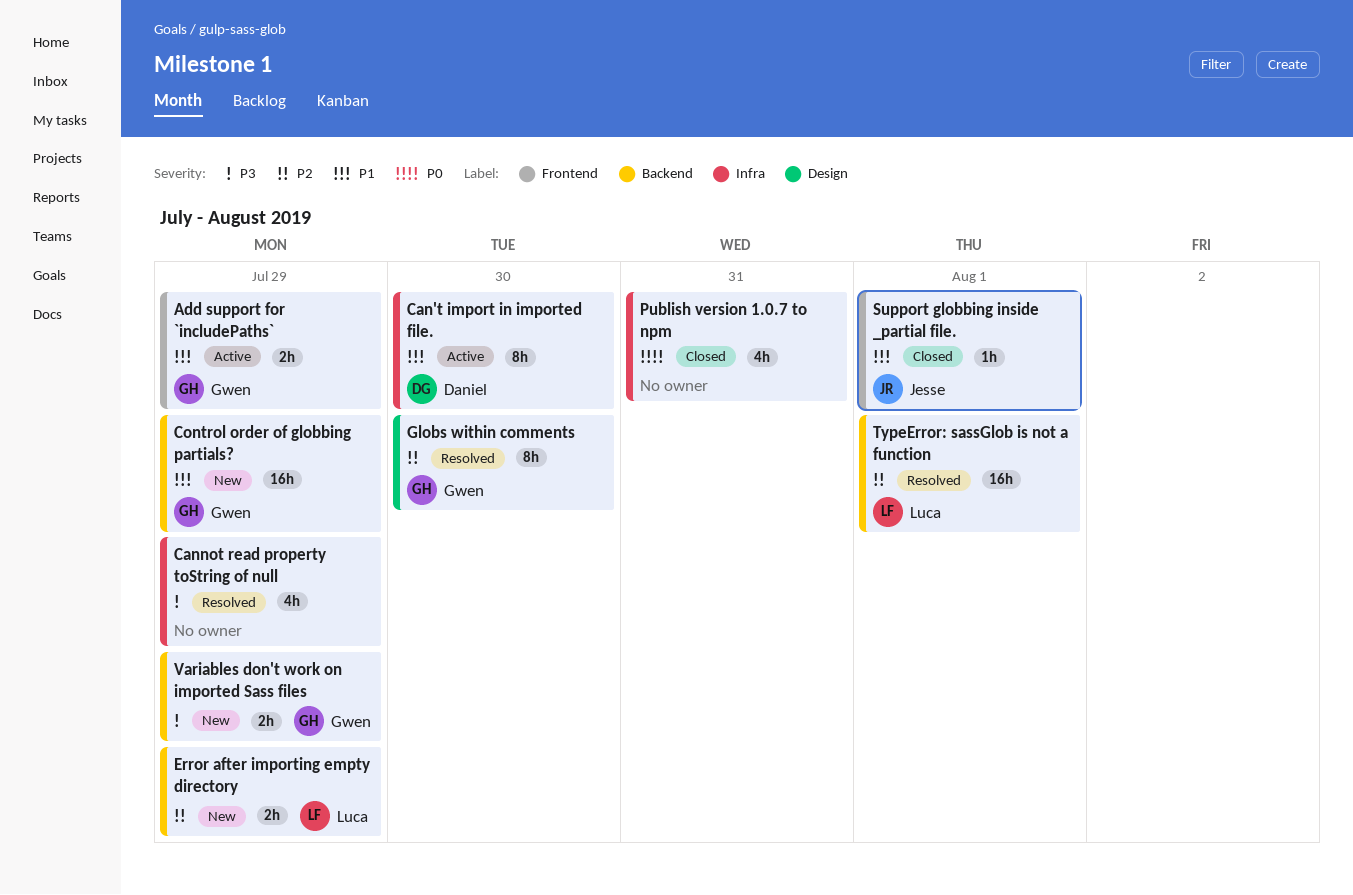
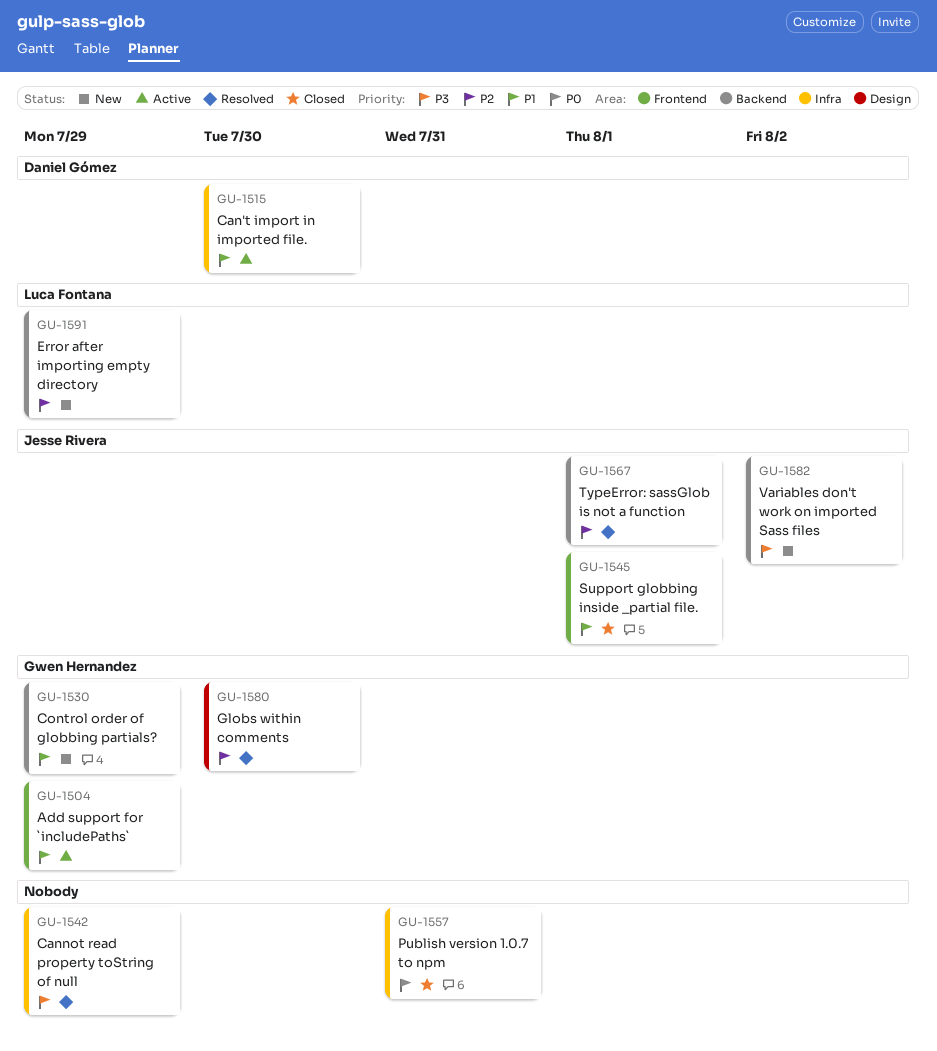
TypeError: sassGlob is not a function, owner: Luca Fontana -> Jesse Rivera
Variables don't work on imported Sass files, owner: Gwen Hernandez -> Jesse Rivera
Variables don't work on imported Sass files, due: Jul 29 -> Aug 2

